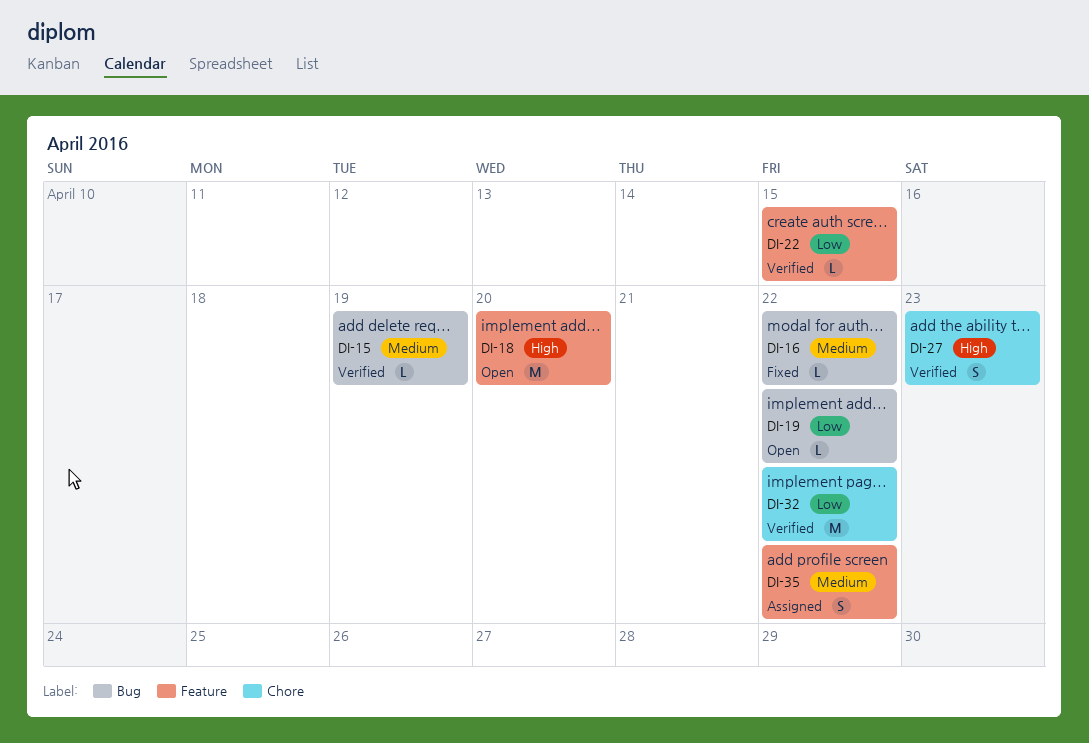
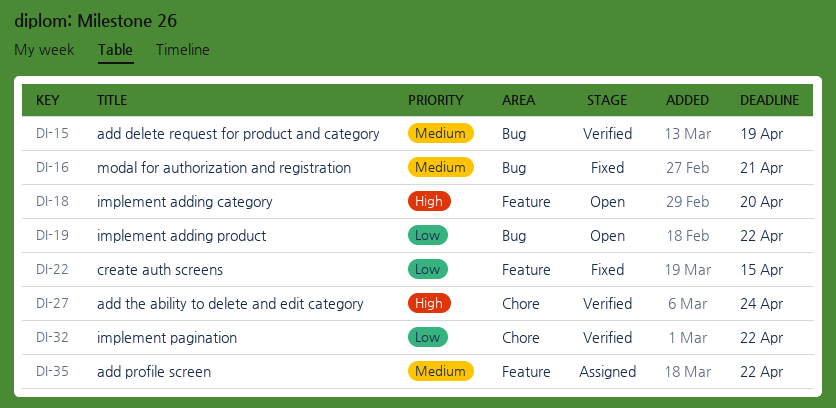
DI-16, due: Apr 22 -> Apr 21
DI-22, status: Verified -> Fixed
DI-27, due: Apr 23 -> Apr 24

